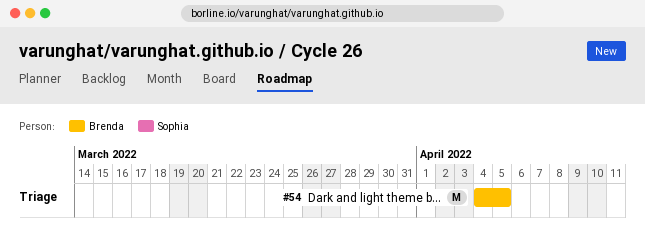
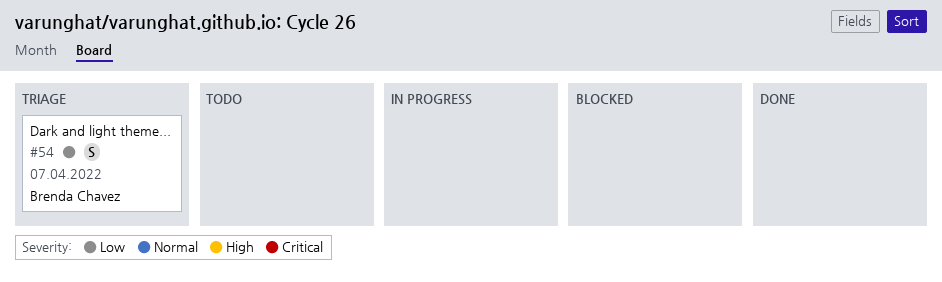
#54, estimate: M -> S
#54, due: Apr 5 -> Apr 7

